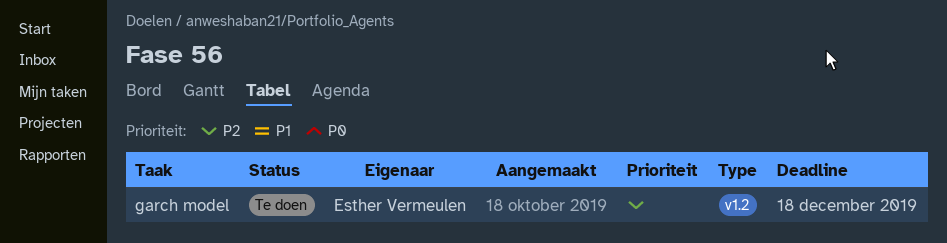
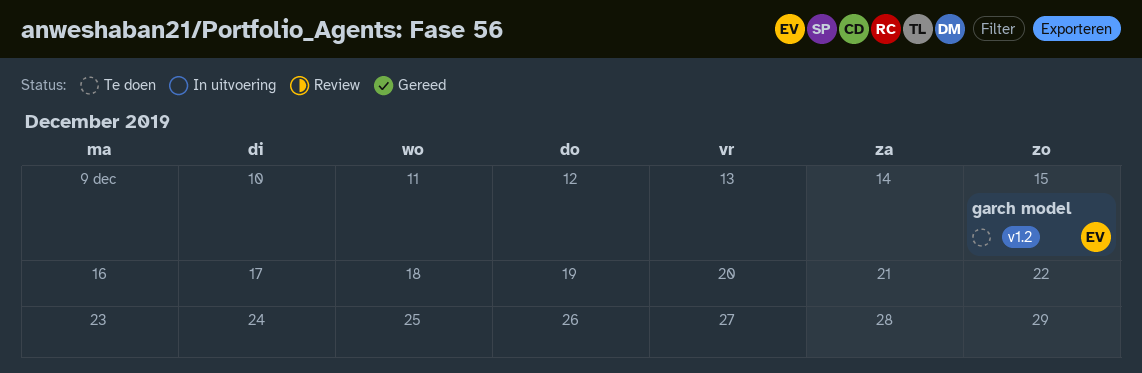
garch model, due: Dec 18 -> Dec 15

